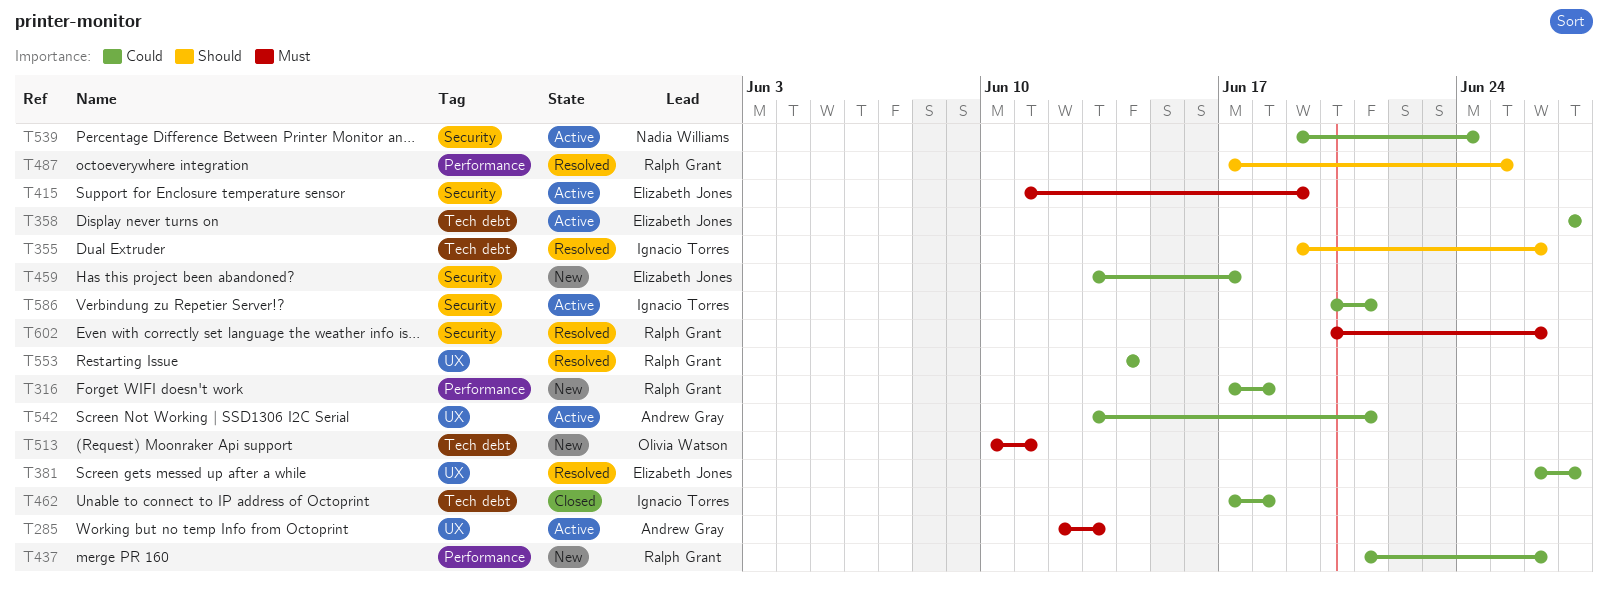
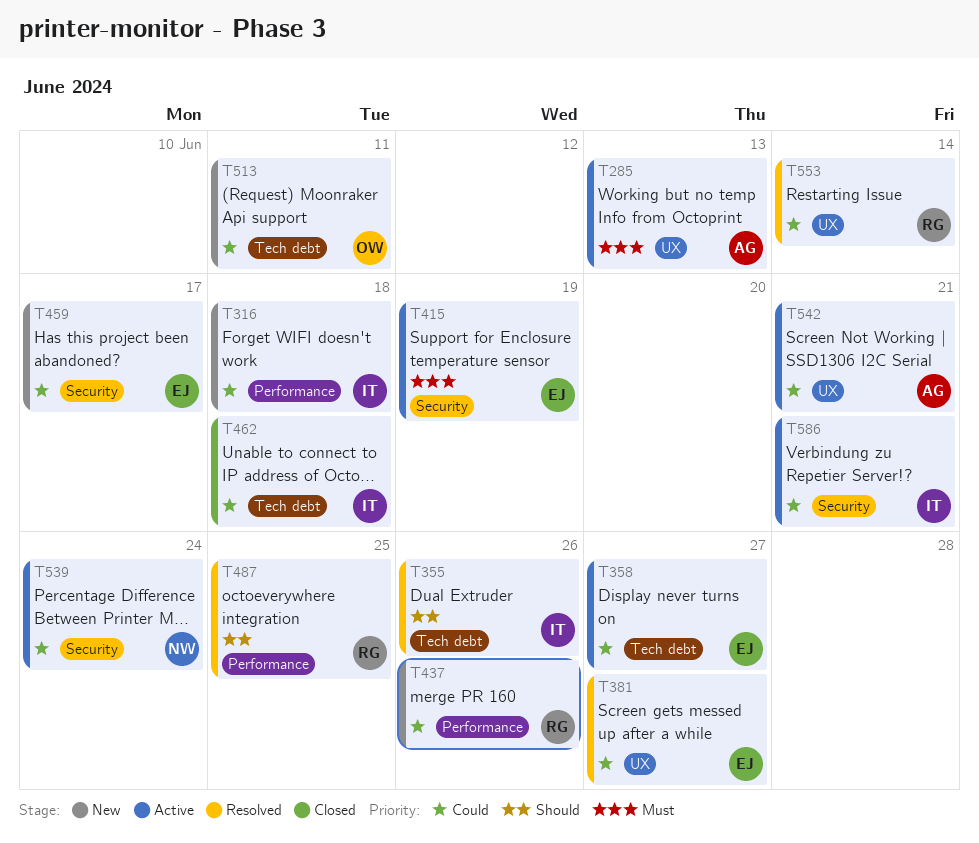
T316, owner: Ralph Grant -> Ignacio Torres
T513, priority: Must -> Could
T602: present -> none

